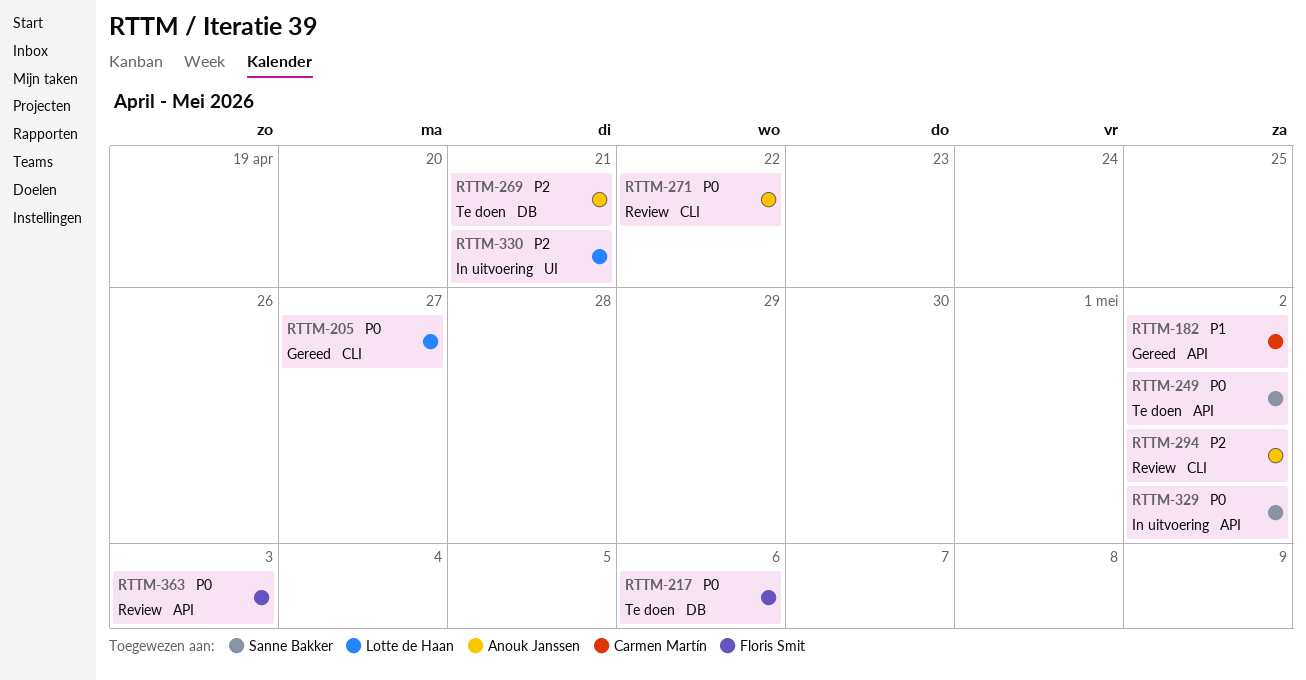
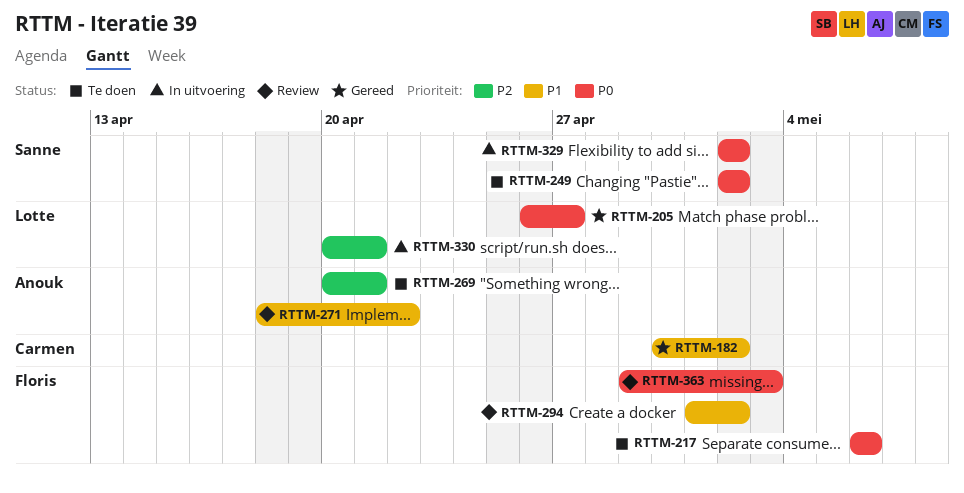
RTTM-271, priority: P0 -> P1
RTTM-294, owner: Anouk Janssen -> Floris Smit
RTTM-294, priority: P2 -> P1

